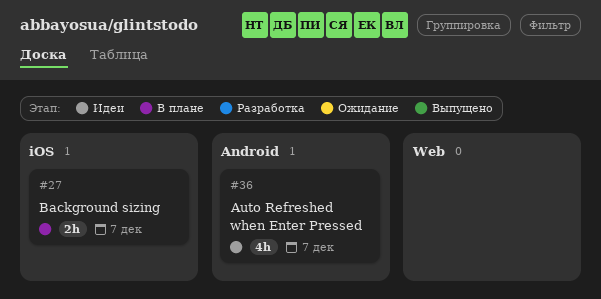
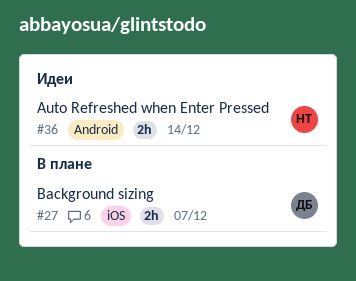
#36, estimate: 4h -> 2h
#36, due: Dec 7 -> Dec 14

